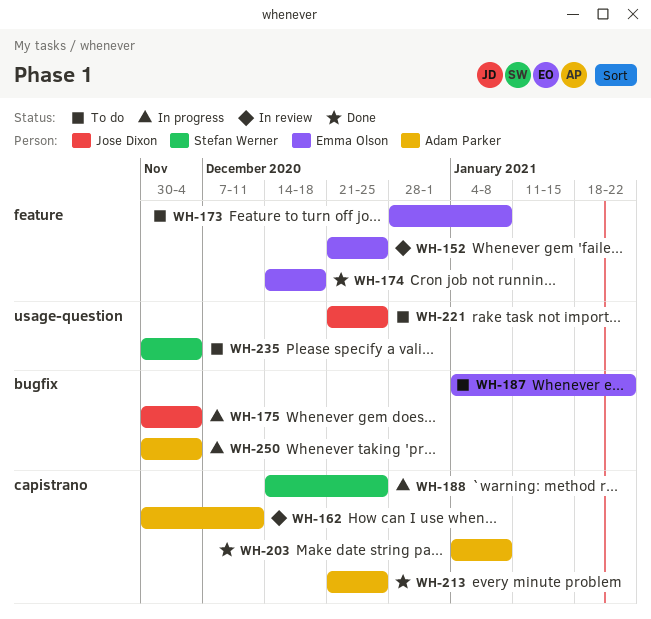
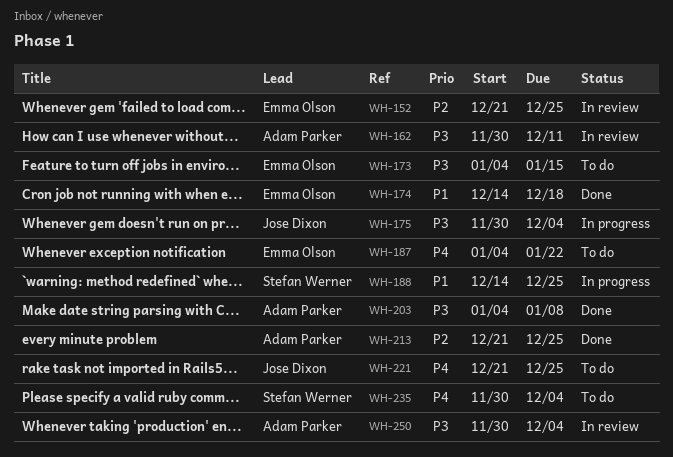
WH-173, start: Dec 28 -> Jan 4
WH-173, due: Jan 8 -> Jan 15
WH-250, status: In progress -> In review

